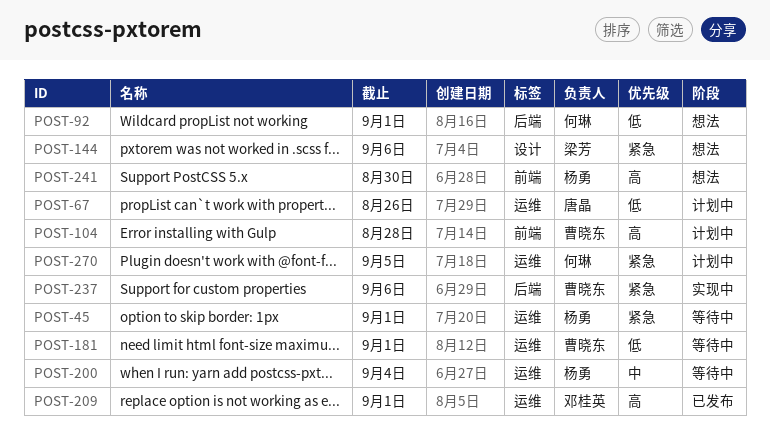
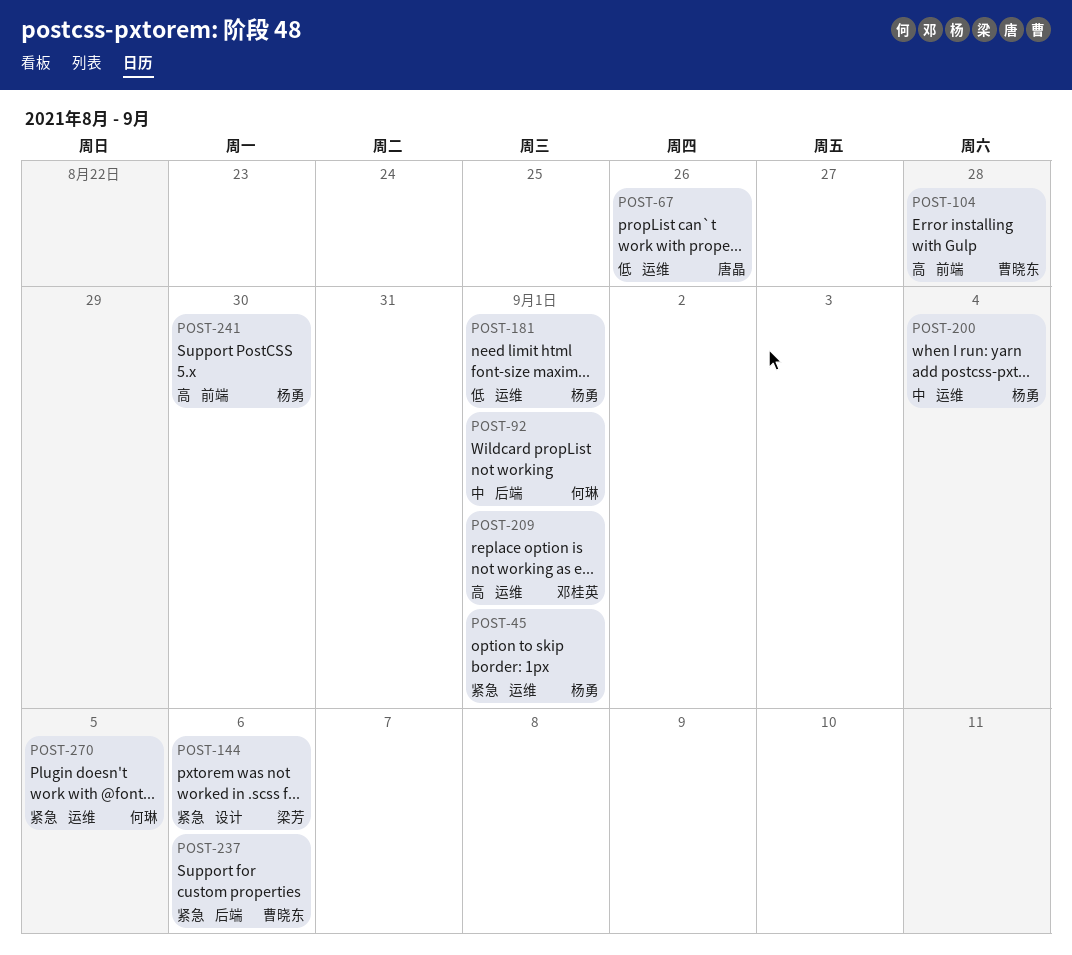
POST-92, priority: 低 -> 中
POST-181, owner: 曹晓东 -> 杨勇

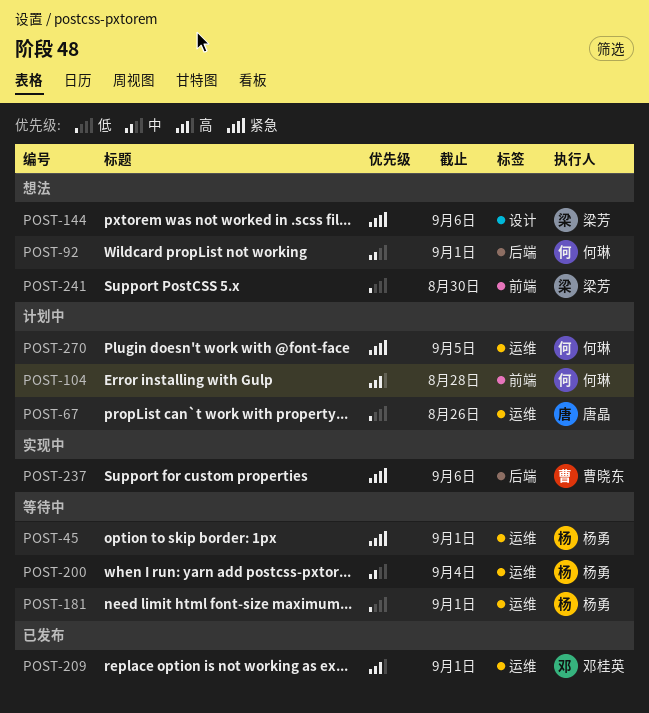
POST-104, owner: 曹晓东 -> 何琳
POST-241, owner: 杨勇 -> 梁芳
POST-241, priority: 高 -> 低

